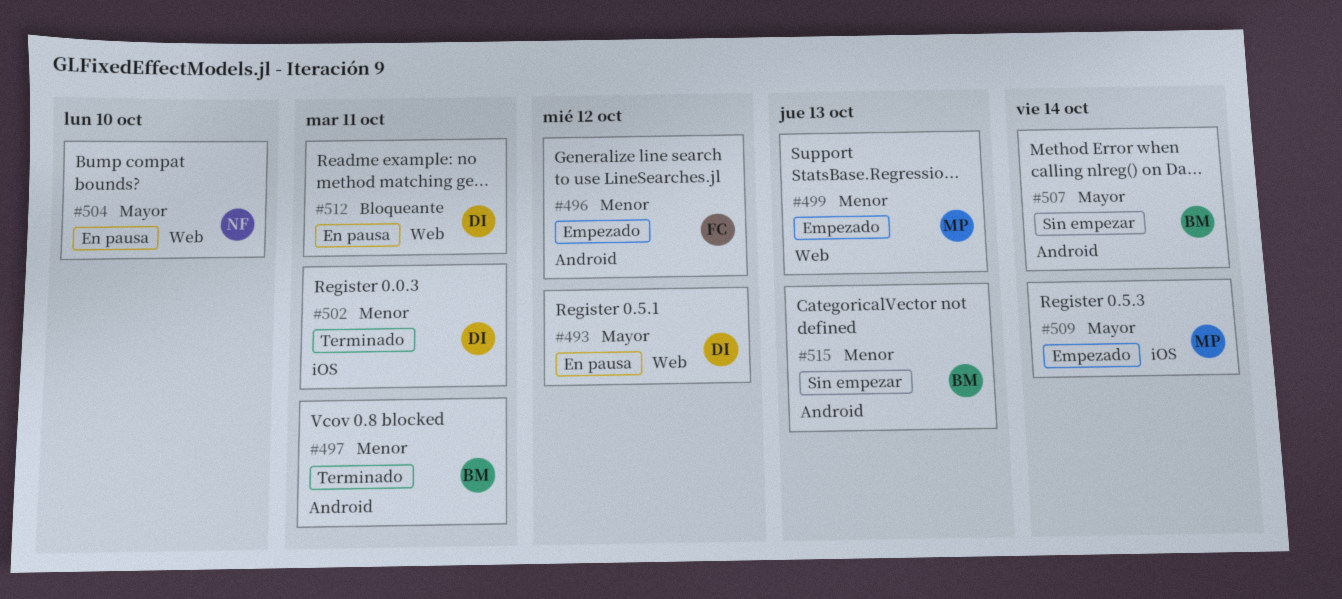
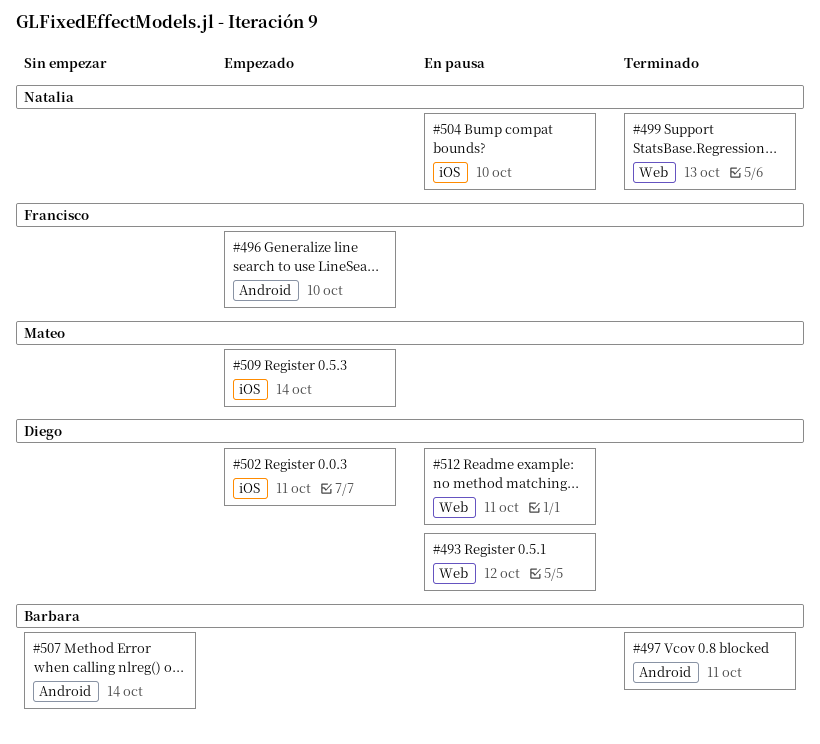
#496, due: Oct 12 -> Oct 10
#499, status: Empezado -> Terminado
#499, owner: Mateo -> Natalia
#502, status: Terminado -> Empezado
#504, label: Web -> iOS
#515: present -> none

